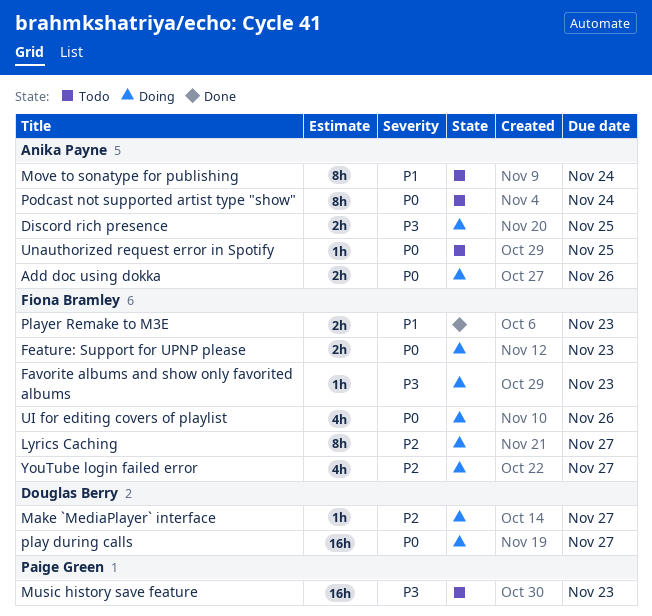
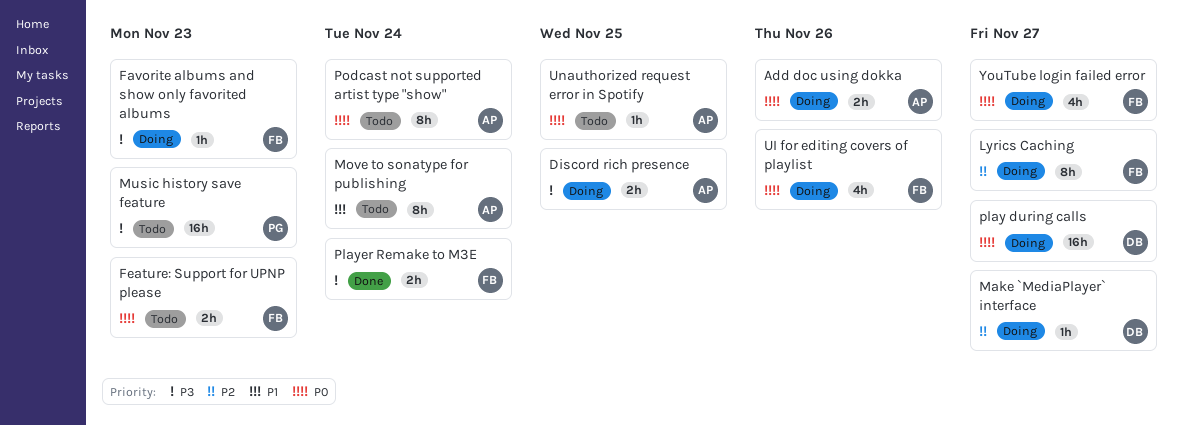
Feature: Support for UPNP please, status: Doing -> Todo
Player Remake to M3E, priority: P1 -> P3
Player Remake to M3E, due: Nov 23 -> Nov 24
YouTube login failed error, priority: P2 -> P0

